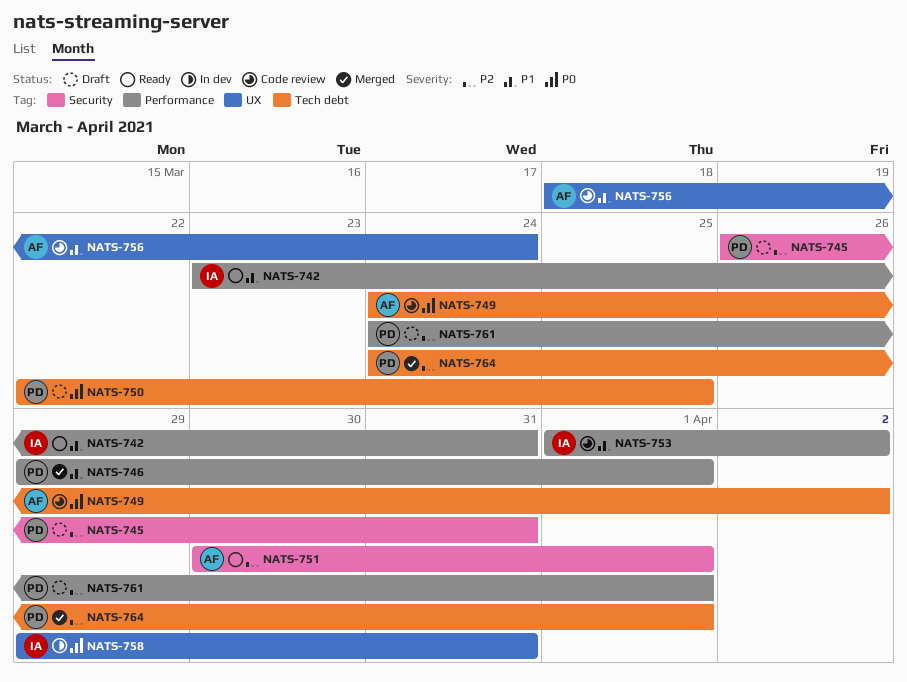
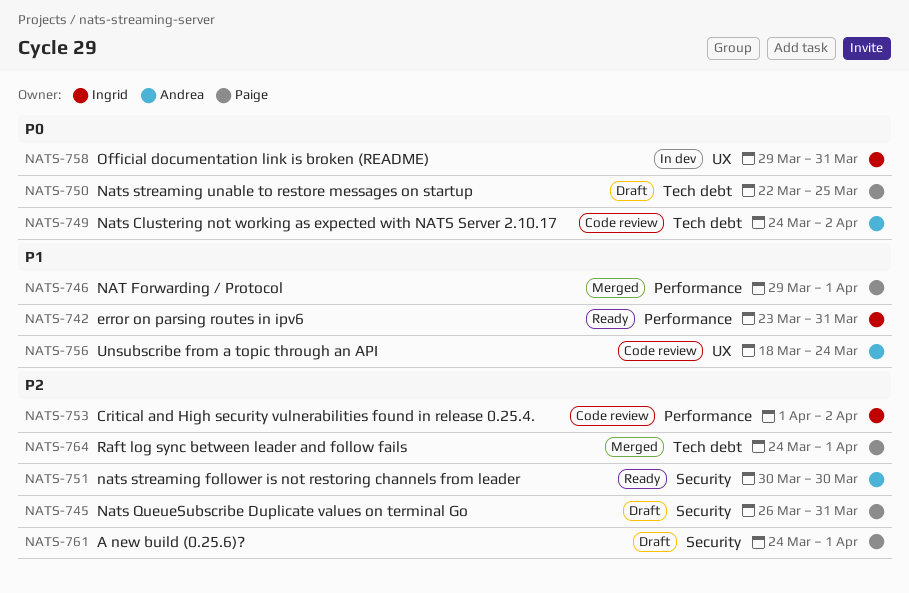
NATS-751, due: Apr 1 -> Mar 30
NATS-753, priority: P1 -> P2
NATS-761, label: Performance -> Security

